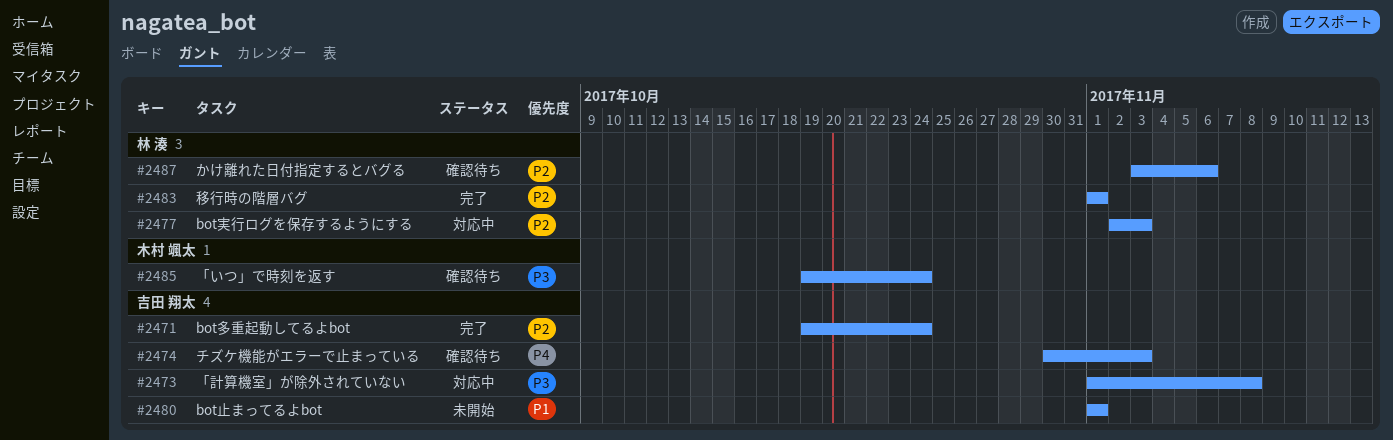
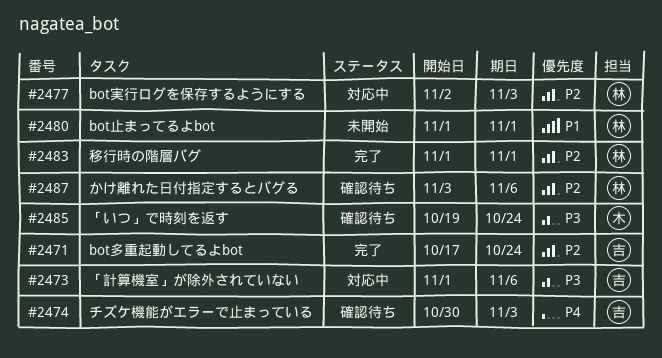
#2471, start: Oct 19 -> Oct 17
#2473, due: Nov 8 -> Nov 6
#2480, owner: 吉田 翔太 -> 林 湊

